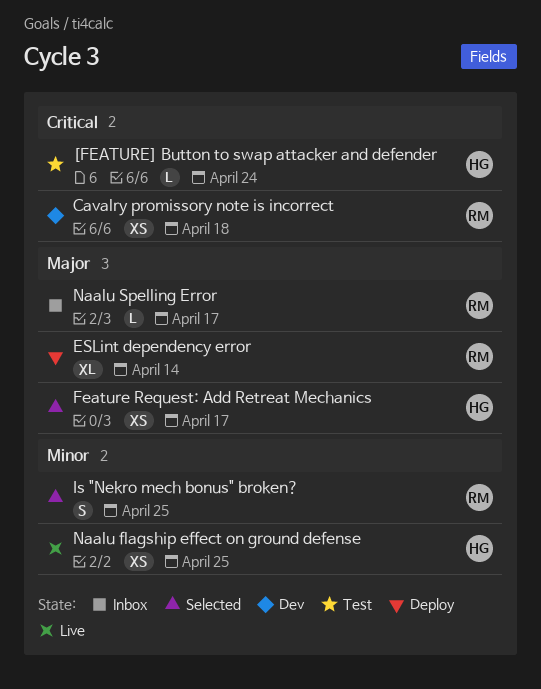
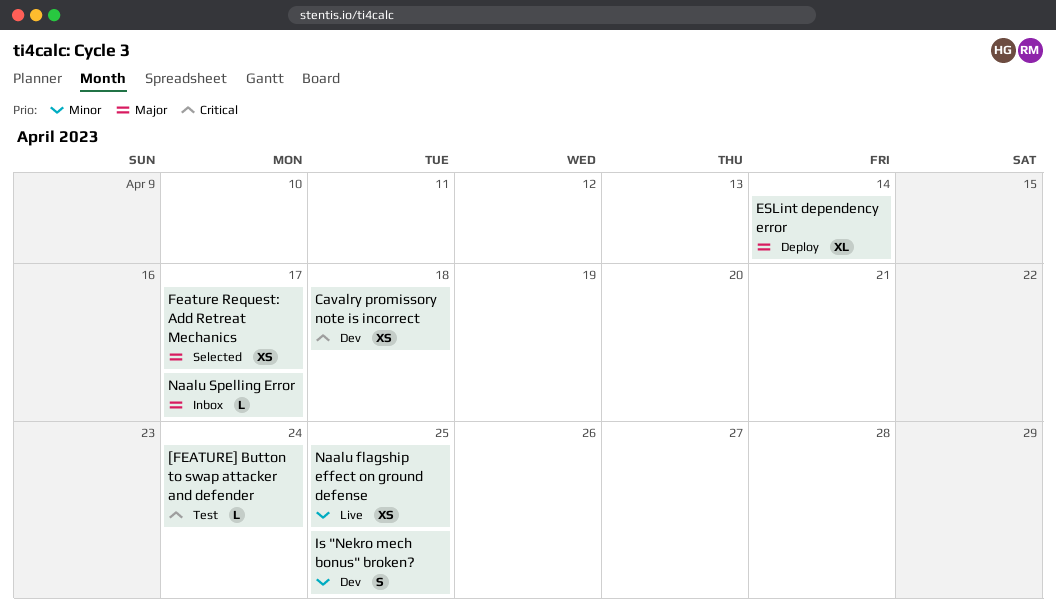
Is "Nekro mech bonus" broken?, status: Selected -> Dev

